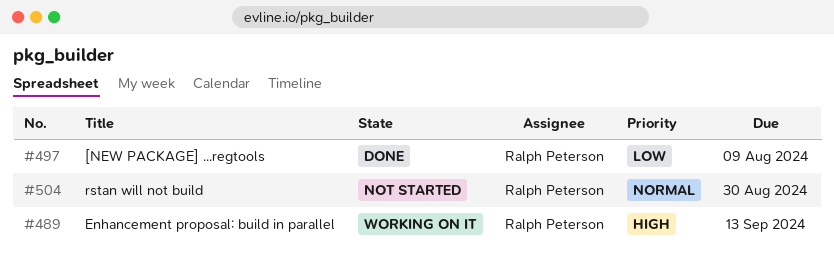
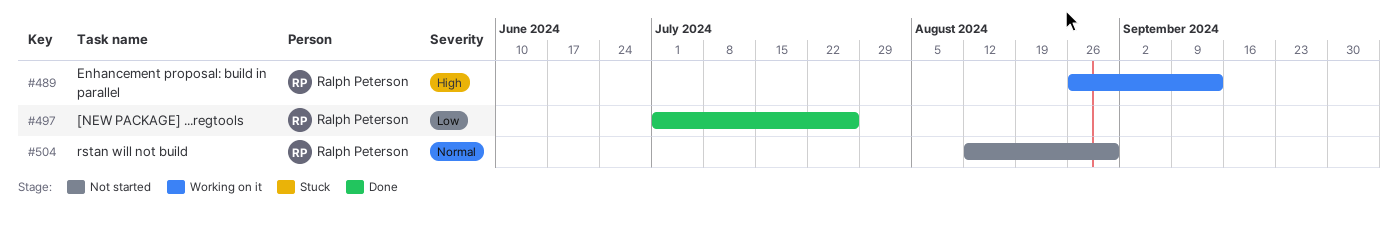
#497, due: Aug 9 -> Jul 26

